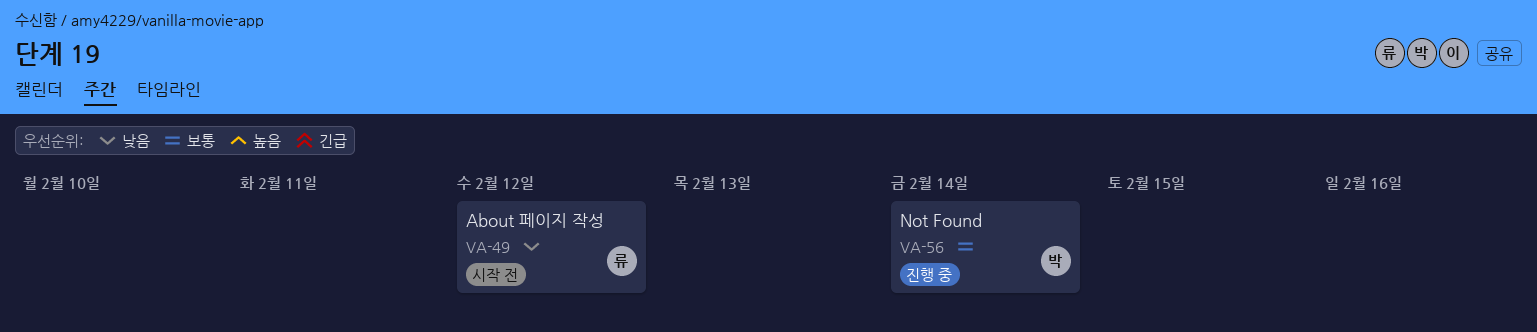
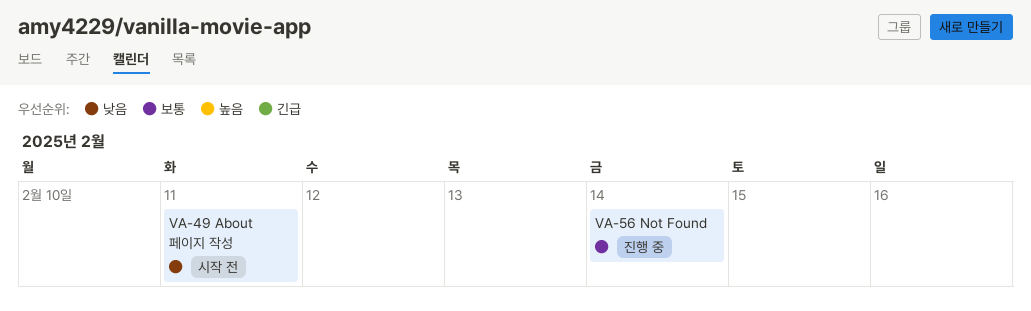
VA-49, due: Feb 12 -> Feb 11

